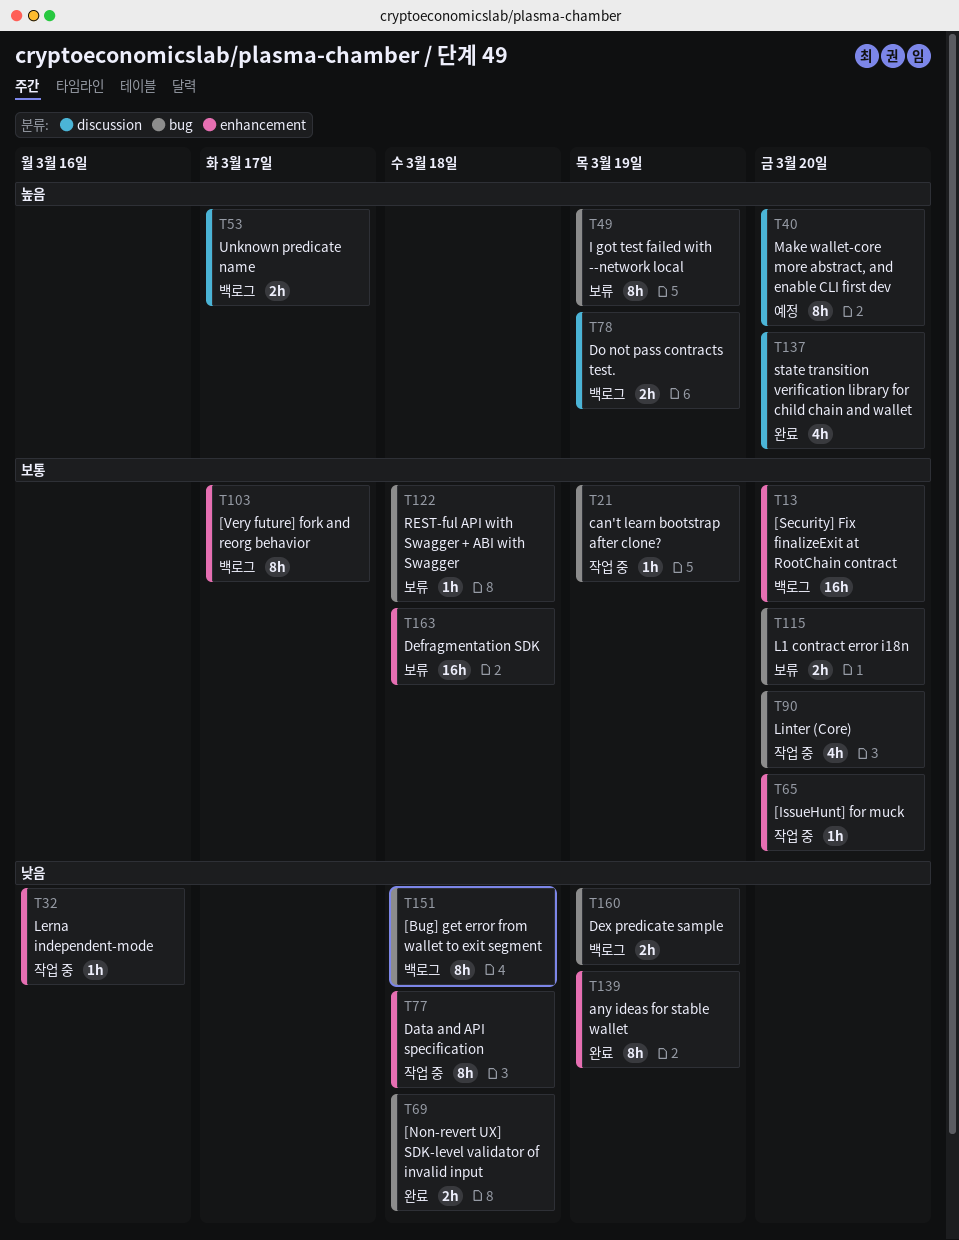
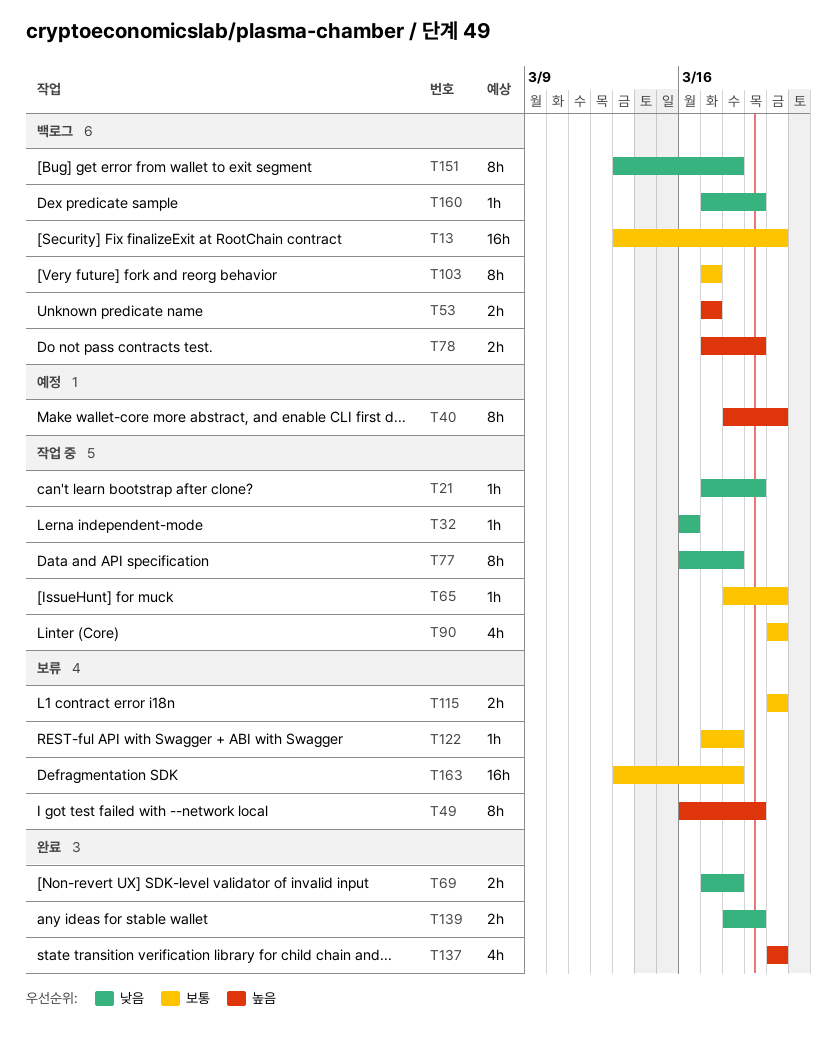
T21, priority: 보통 -> 낮음
T139, estimate: 8h -> 2h
T160, estimate: 2h -> 1h

